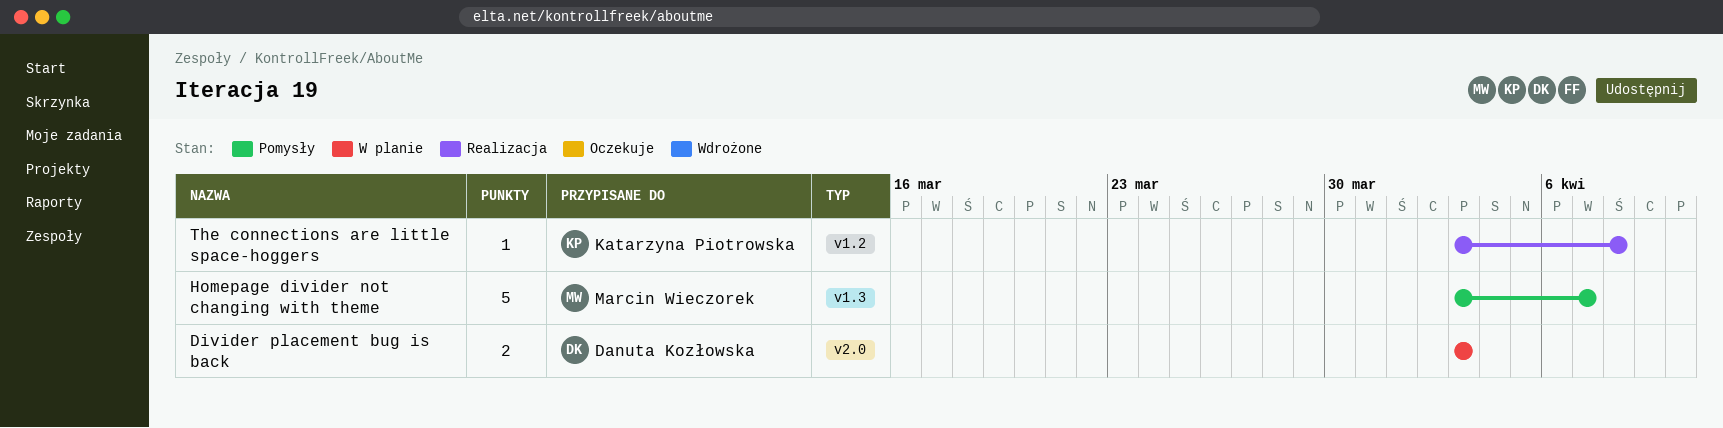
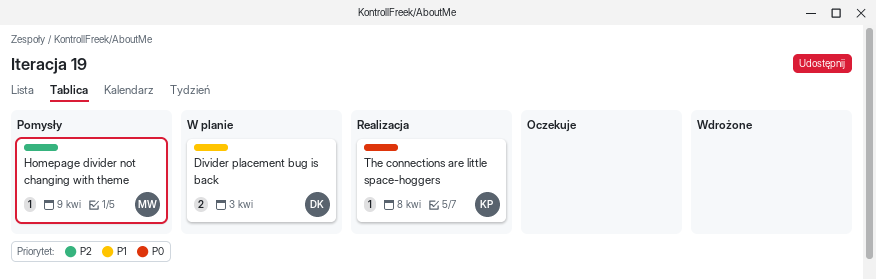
Homepage divider not changing with theme, estimate: 5 -> 1
Homepage divider not changing with theme, due: Apr 7 -> Apr 9

